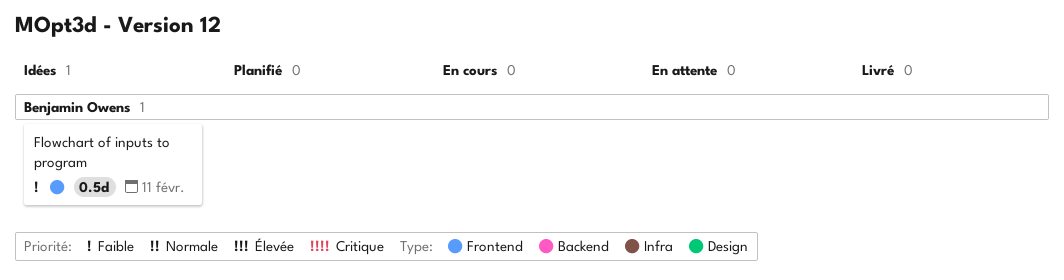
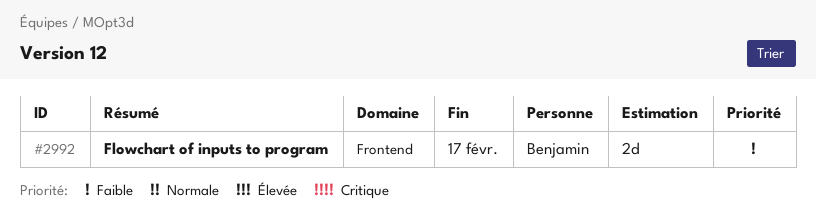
Flowchart of inputs to program, estimate: 0.5d -> 2d
Flowchart of inputs to program, due: Feb 11 -> Feb 17

